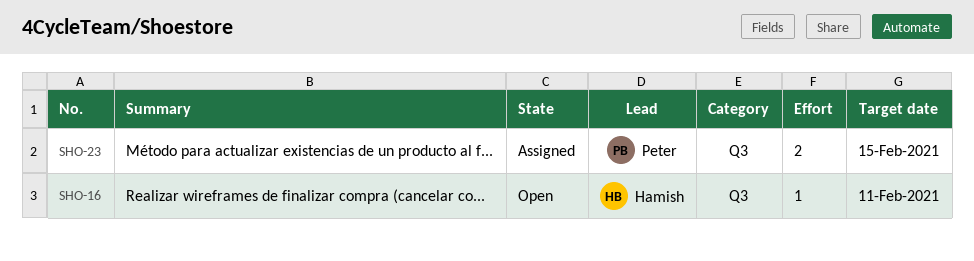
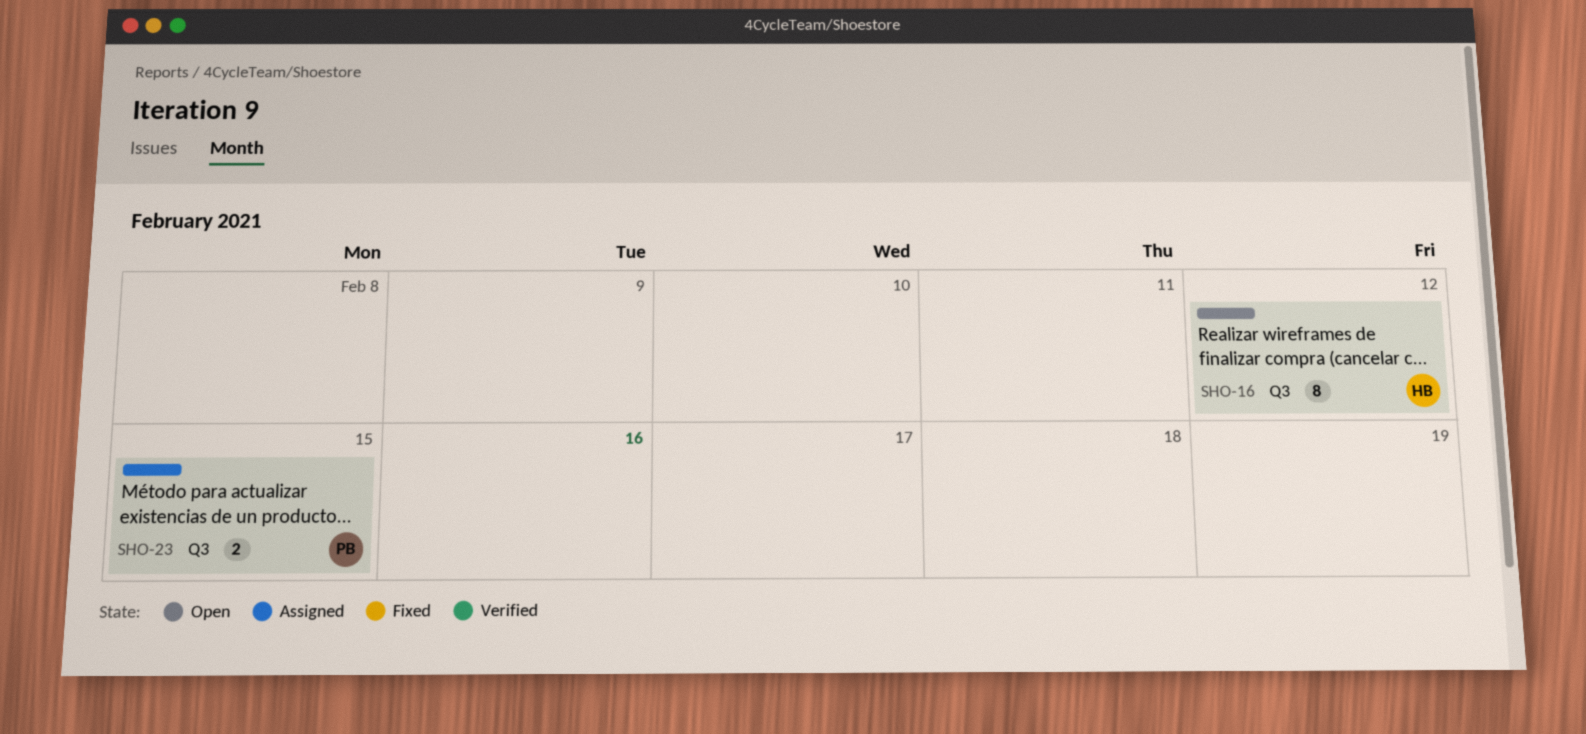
SHO-16, estimate: 1 -> 8
SHO-16, due: Feb 11 -> Feb 12

